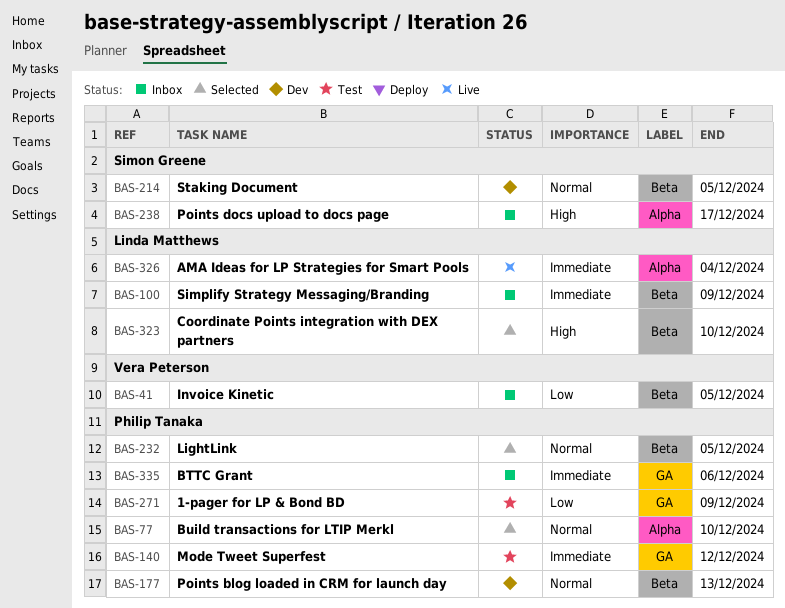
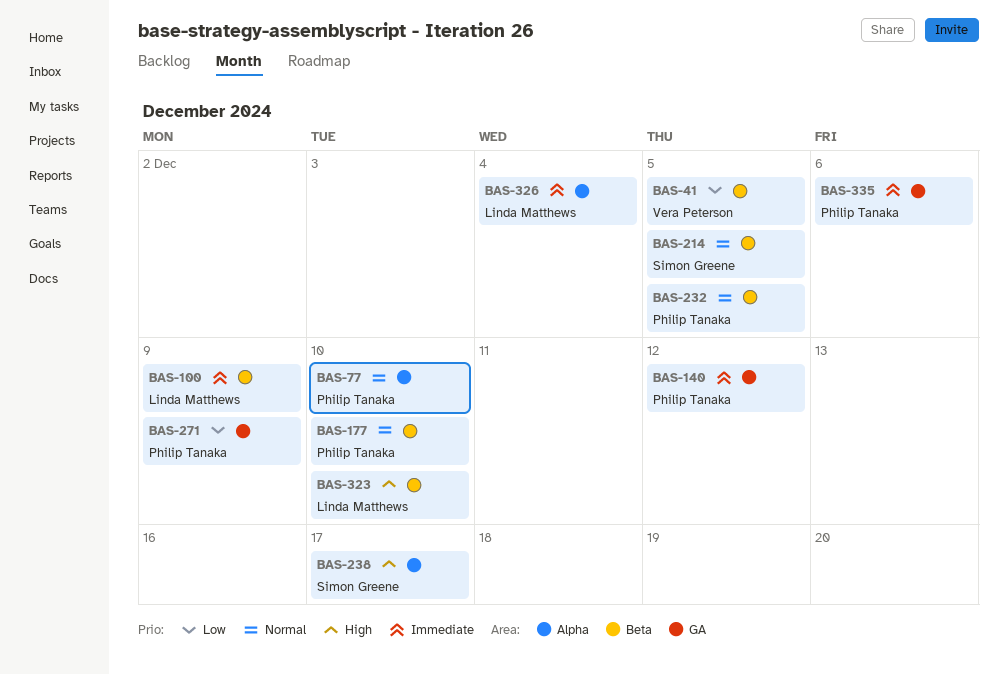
BAS-177, due: Dec 13 -> Dec 10

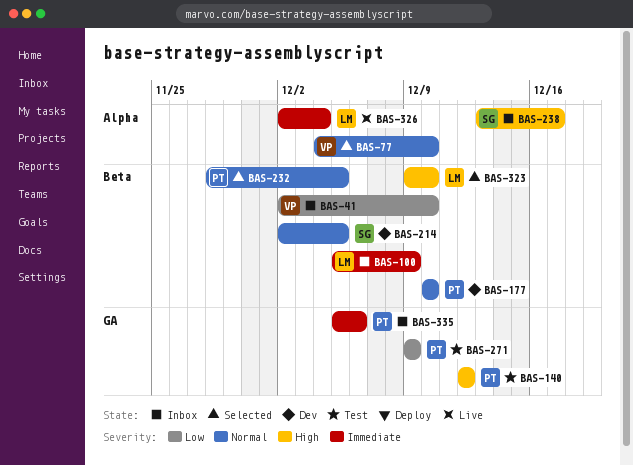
BAS-41, due: Dec 5 -> Dec 10
BAS-77, owner: Philip Tanaka -> Vera Peterson
BAS-140, priority: Immediate -> High

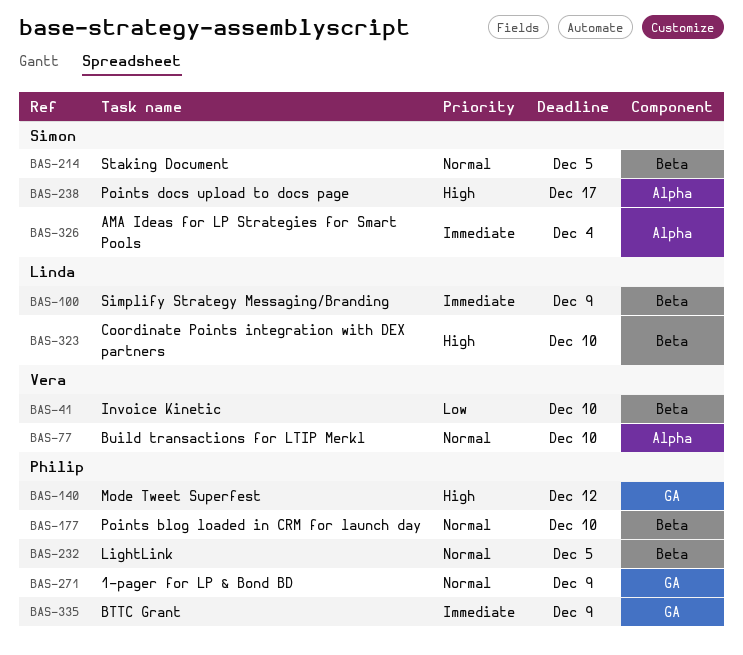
BAS-271, priority: Low -> Normal
BAS-326, owner: Linda -> Simon
BAS-335, due: Dec 6 -> Dec 9

